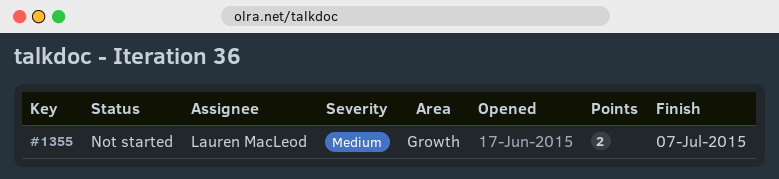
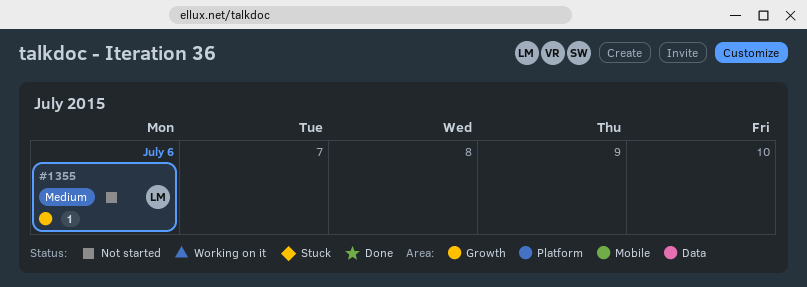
#1355, estimate: 2 -> 1
#1355, due: Jul 7 -> Jul 6

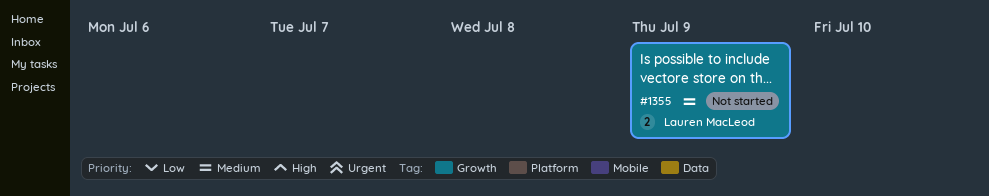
#1355, estimate: 1 -> 2
#1355, due: Jul 6 -> Jul 9

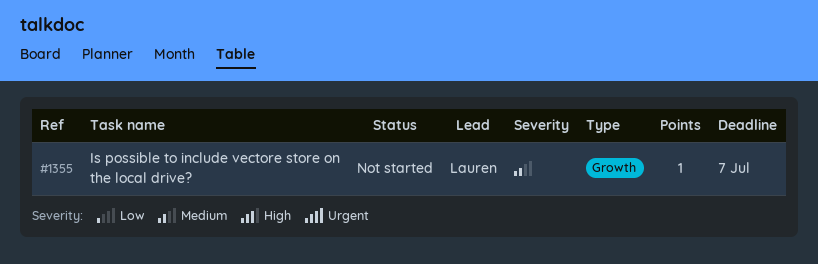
#1355, estimate: 2 -> 1
#1355, due: Jul 9 -> Jul 7

